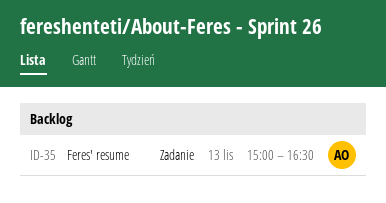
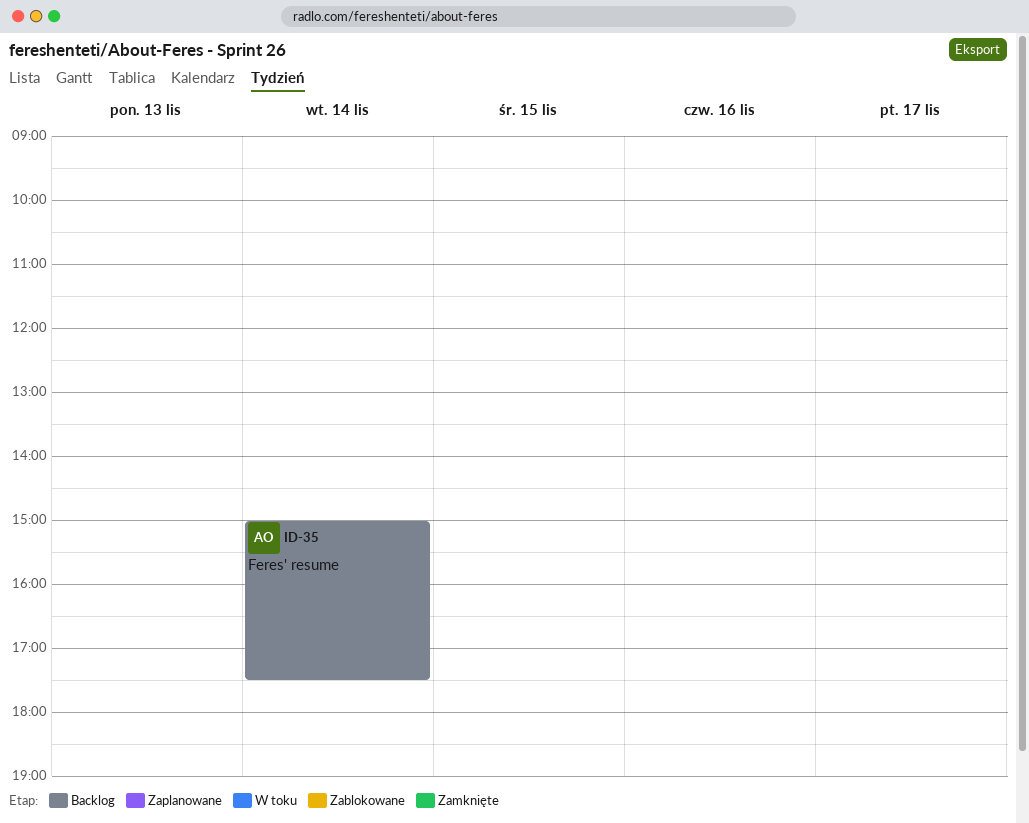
ID-35, day: Nov 13 -> Nov 14
ID-35, ends: 16:30 -> 17:30

